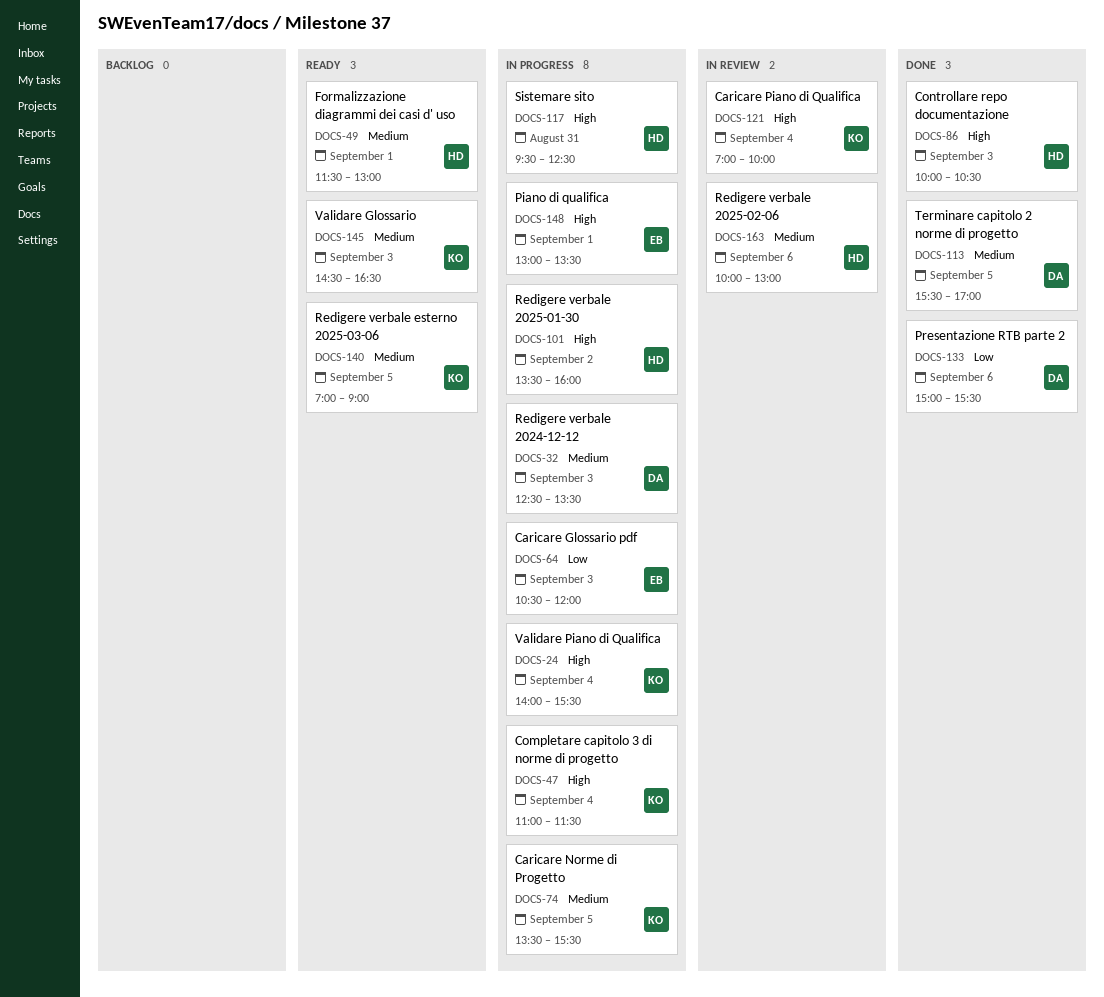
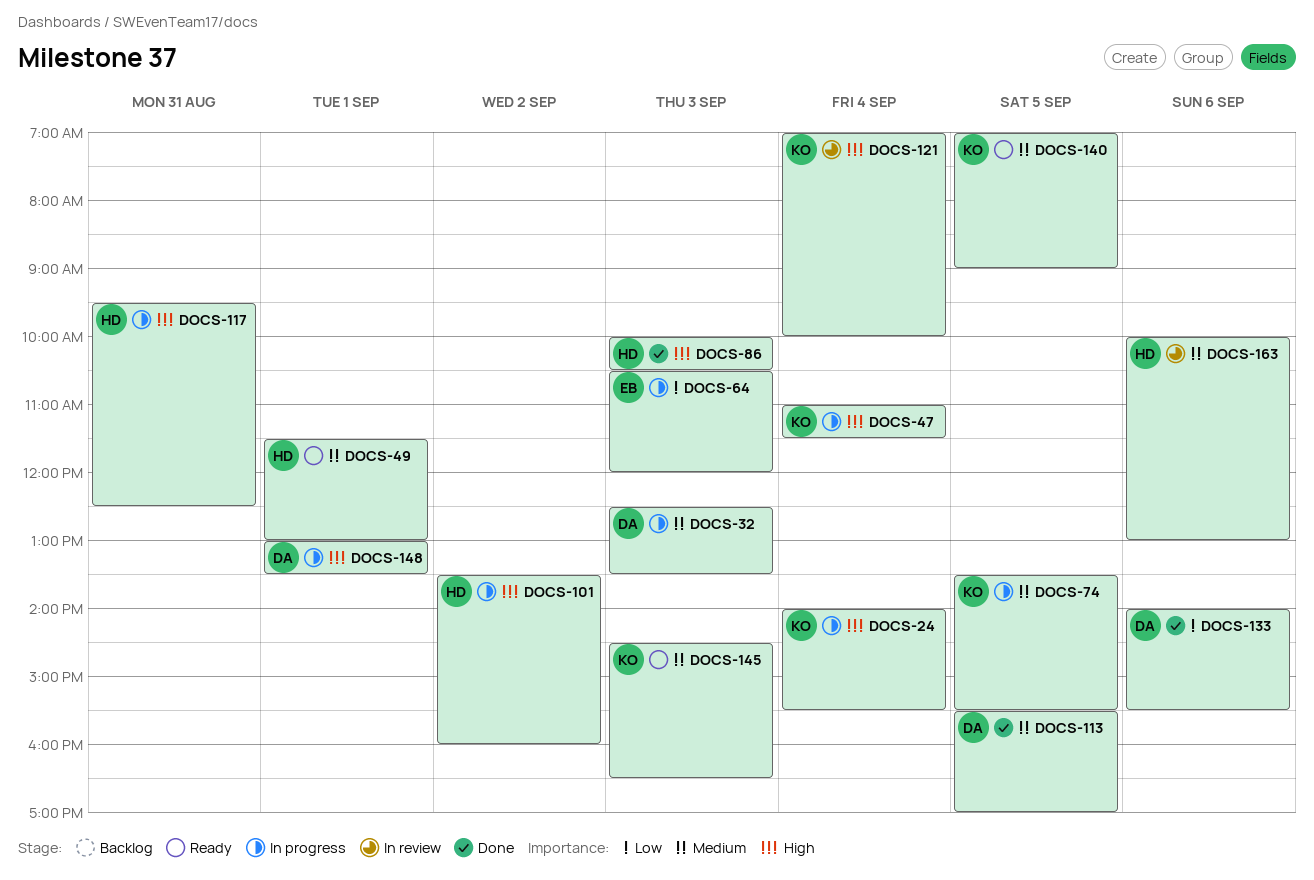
DOCS-133, begins: 15:00 -> 14:00
DOCS-148, owner: EB -> DA

